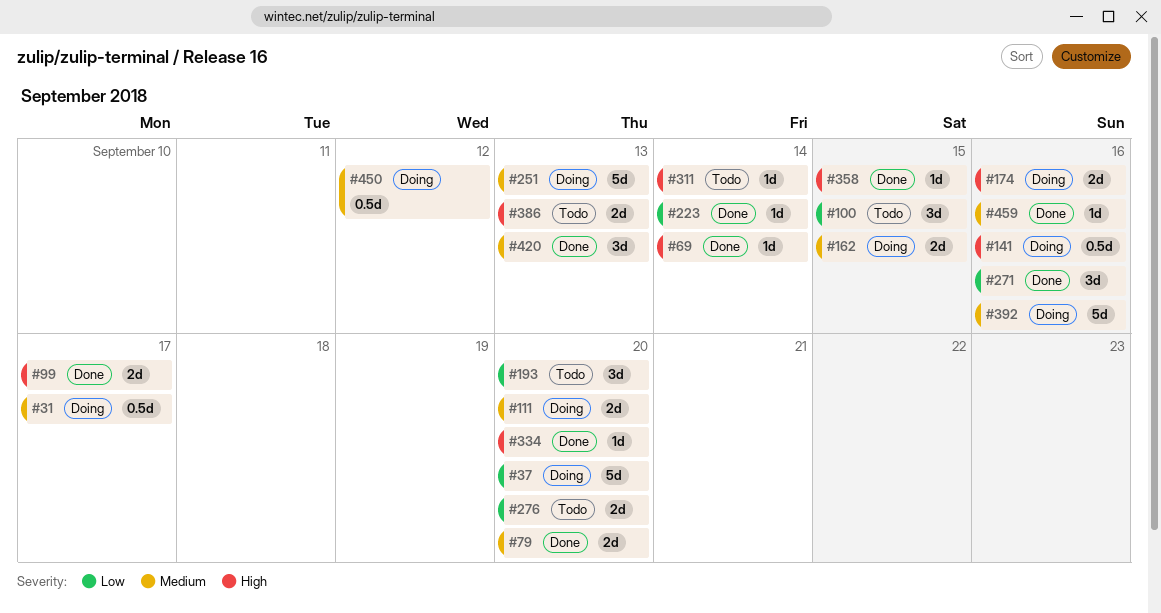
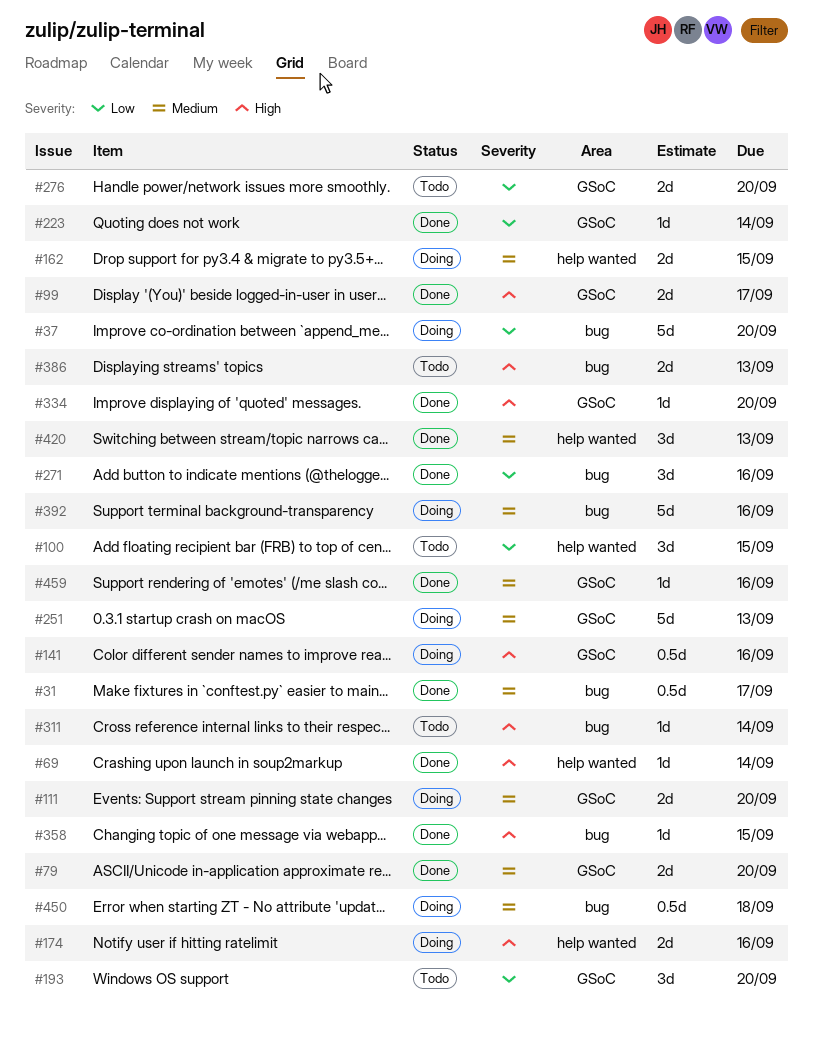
#31, status: Doing -> Done
#450, due: Sep 12 -> Sep 18

